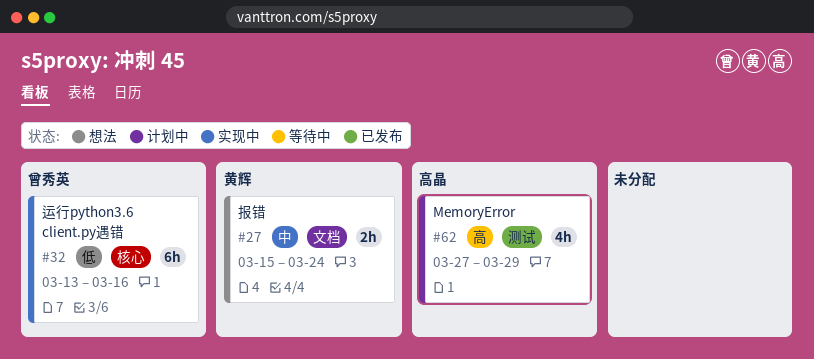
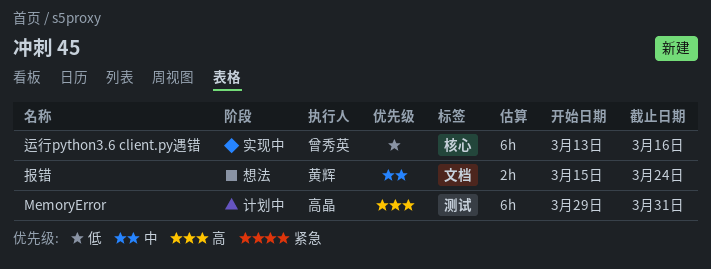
MemoryError, estimate: 4h -> 6h
MemoryError, start: Mar 27 -> Mar 29
MemoryError, due: Mar 29 -> Mar 31

